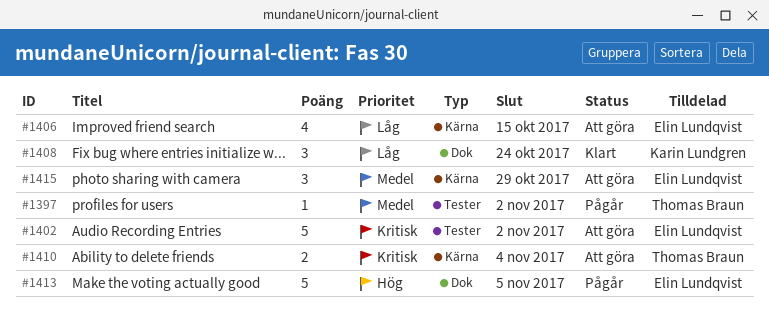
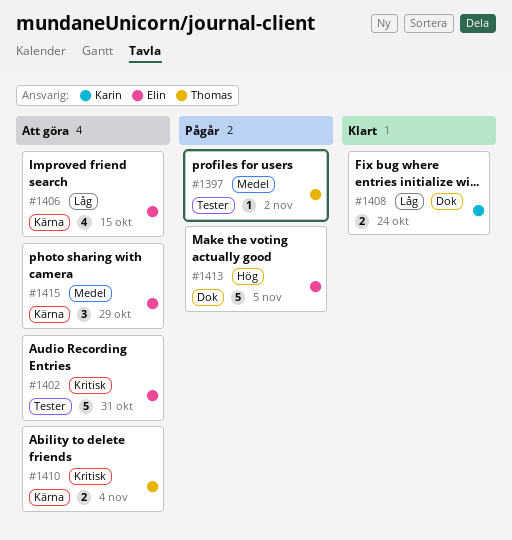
#1402, due: Nov 2 -> Oct 31
#1408, estimate: 3 -> 2

